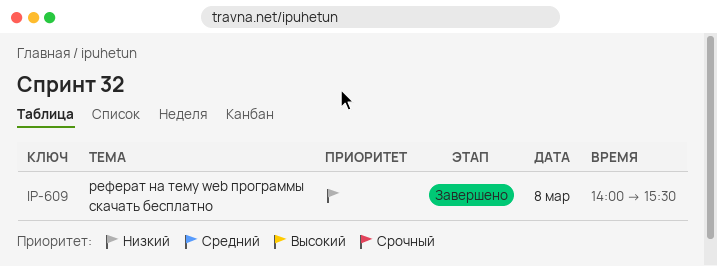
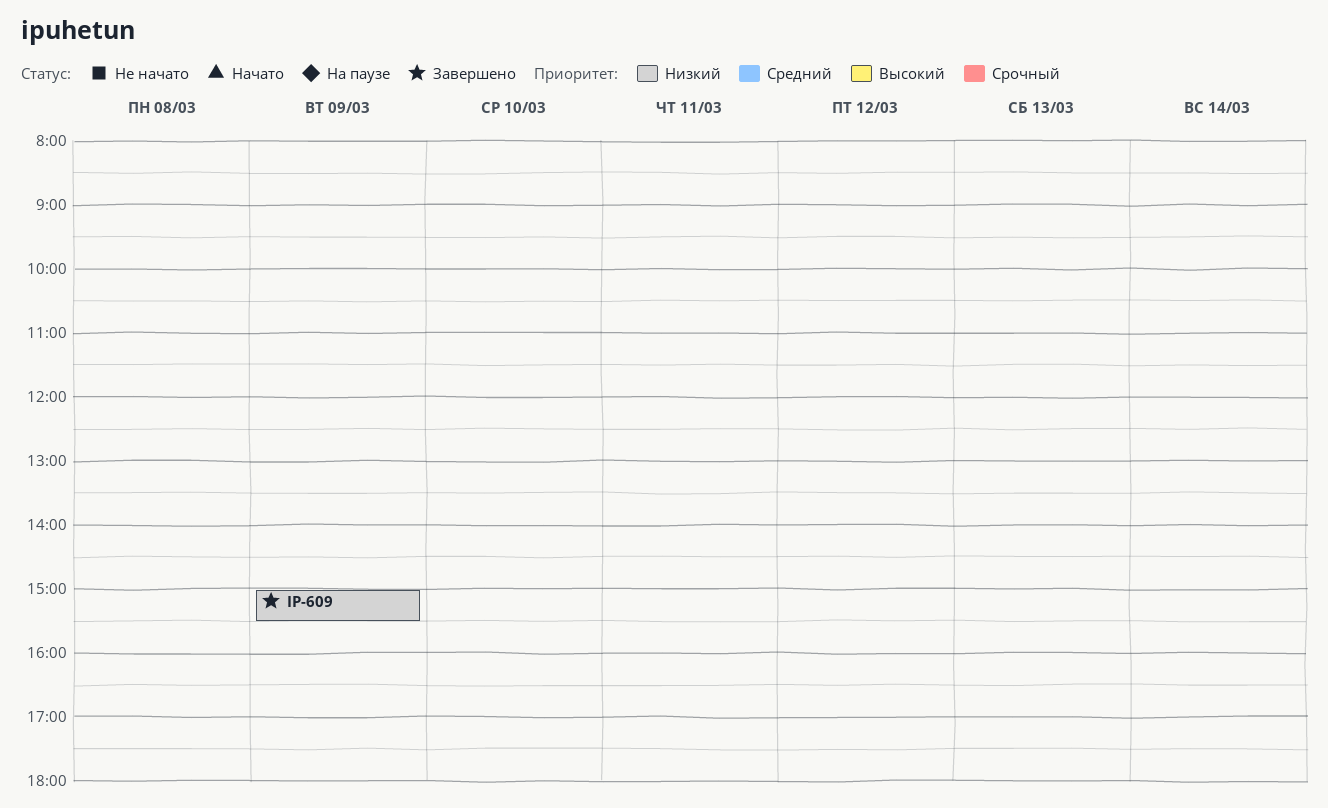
IP-609, day: Mar 8 -> Mar 9
IP-609, begins: 14:00 -> 15:00

